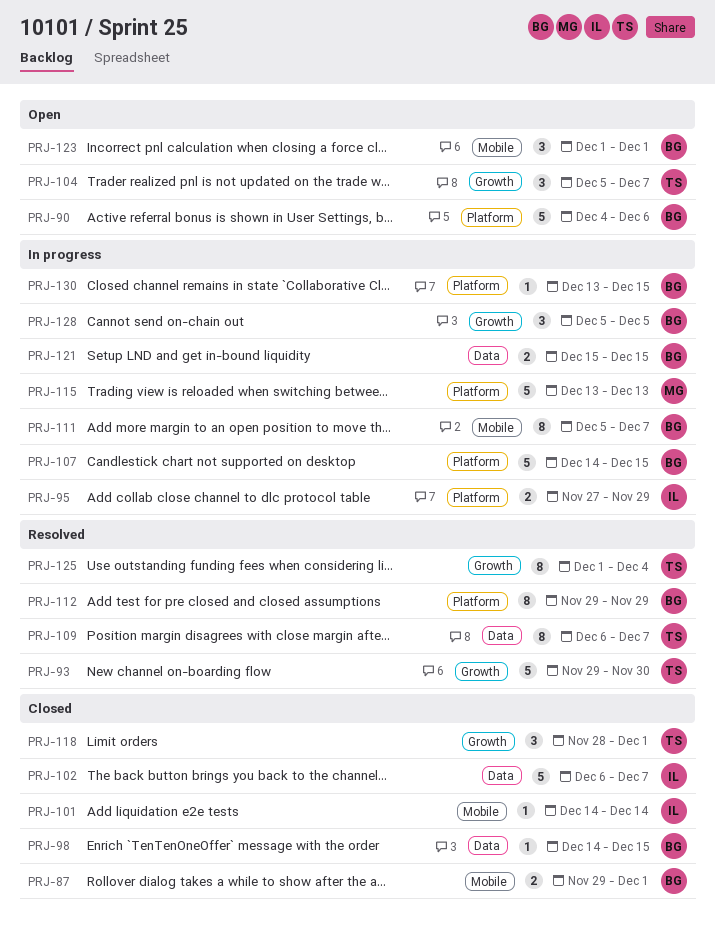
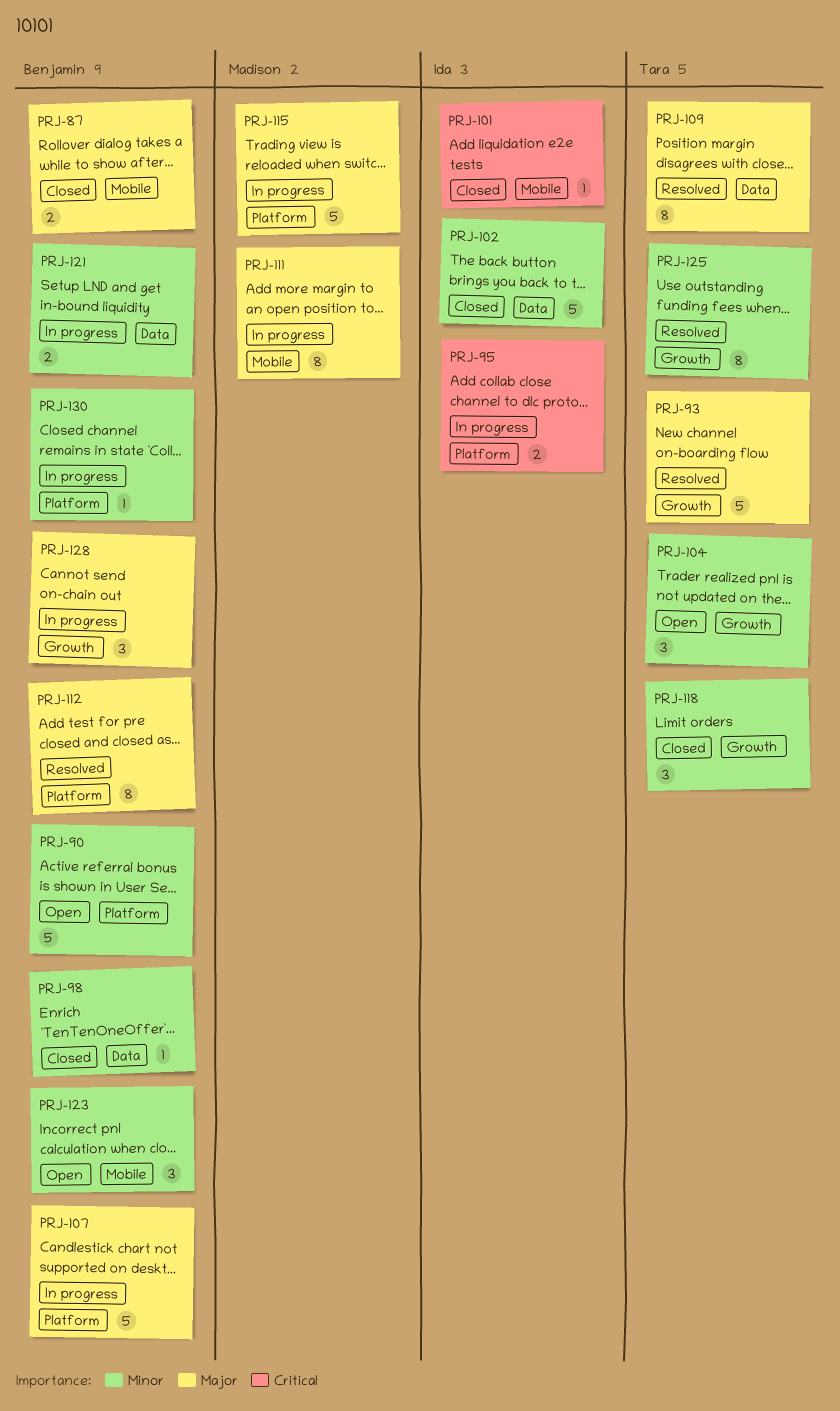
PRJ-111, owner: Benjamin -> Madison

